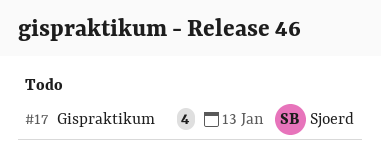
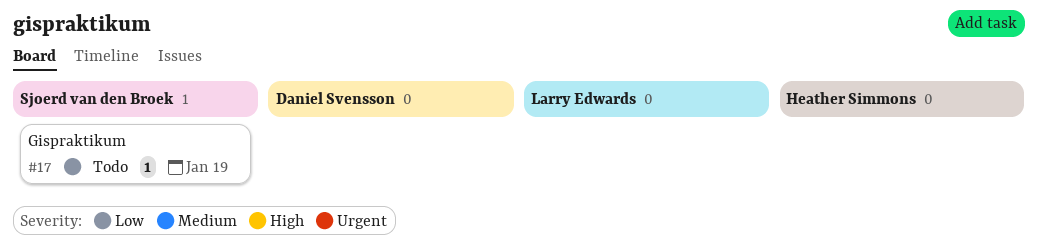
#17, estimate: 4 -> 1
#17, due: Jan 13 -> Jan 19

